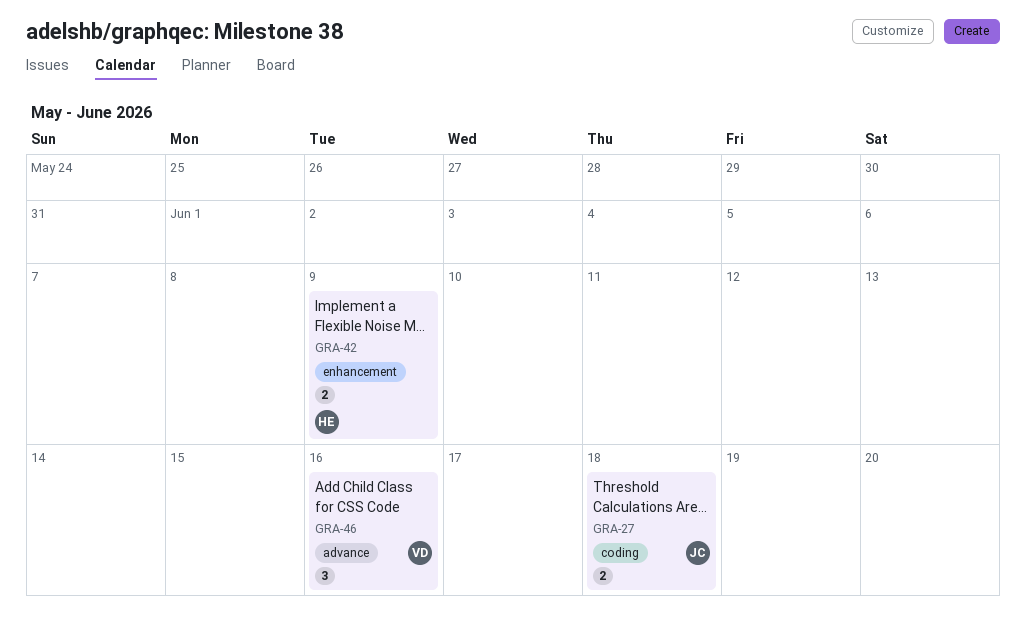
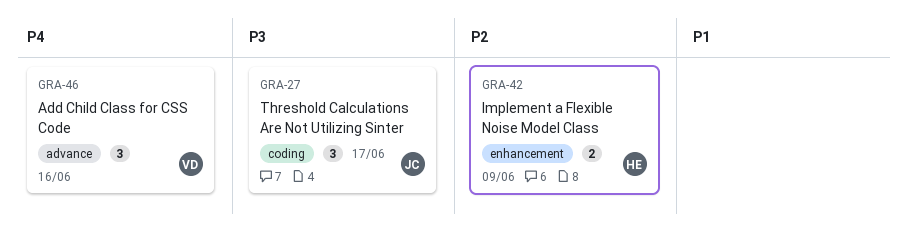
GRA-27, estimate: 2 -> 3
GRA-27, due: Jun 18 -> Jun 17

